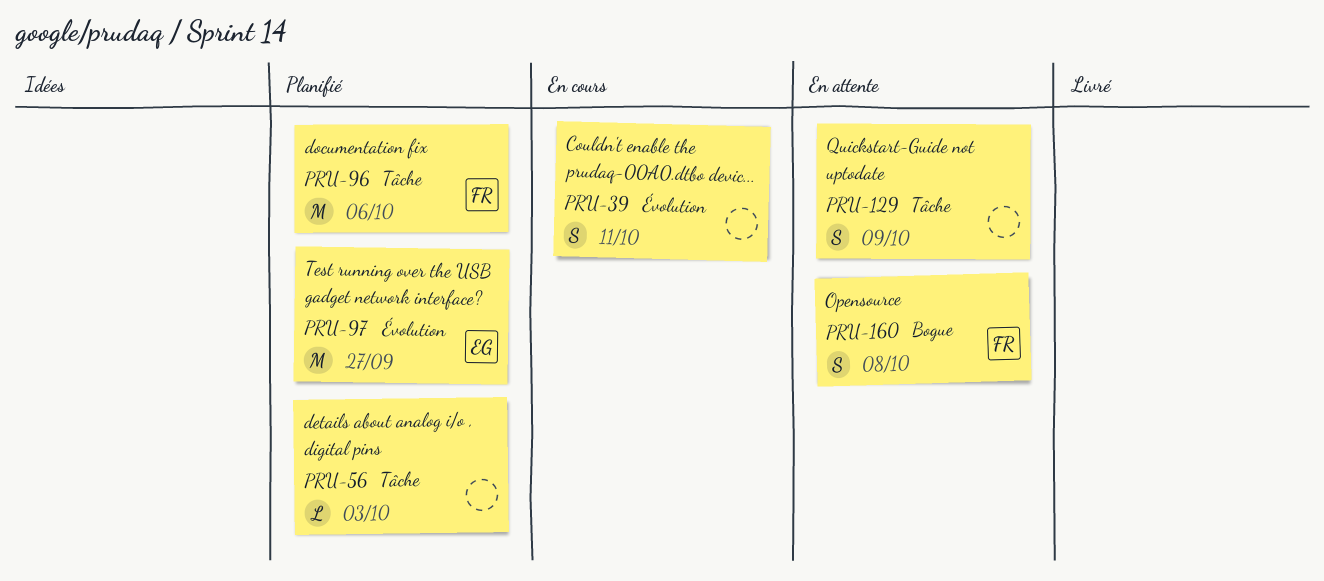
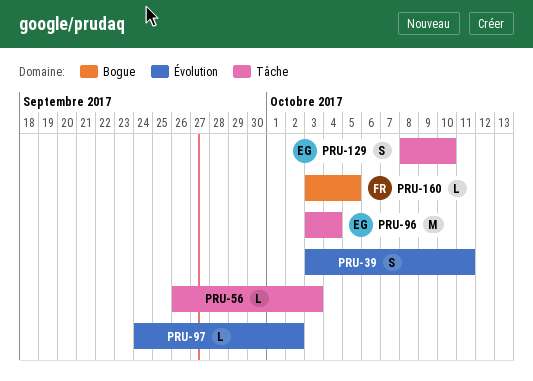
PRU-96, owner: FR -> EG
PRU-96, due: Oct 6 -> Oct 4
PRU-97, owner: EG -> none
PRU-97, estimate: M -> L
PRU-97, due: Sep 27 -> Oct 2
PRU-129, owner: none -> EG
PRU-129, due: Oct 9 -> Oct 10
PRU-160, estimate: S -> L
PRU-160, due: Oct 8 -> Oct 5

